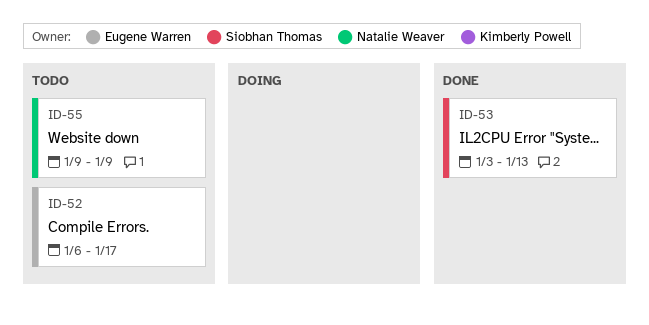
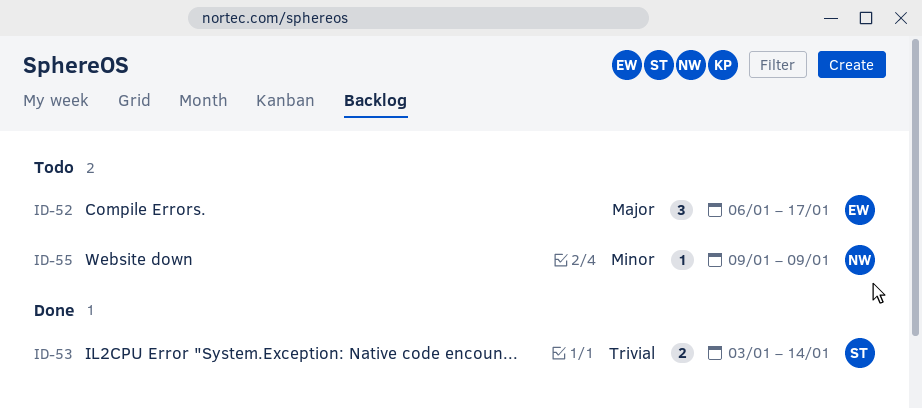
ID-53, due: Jan 13 -> Jan 14

